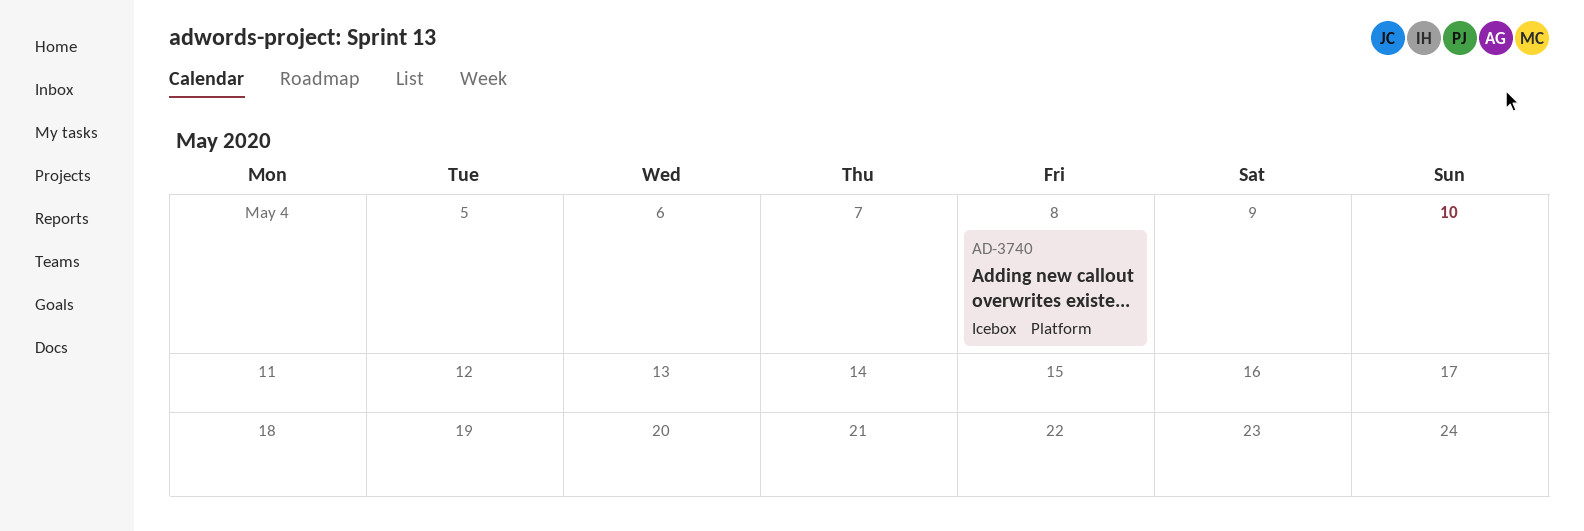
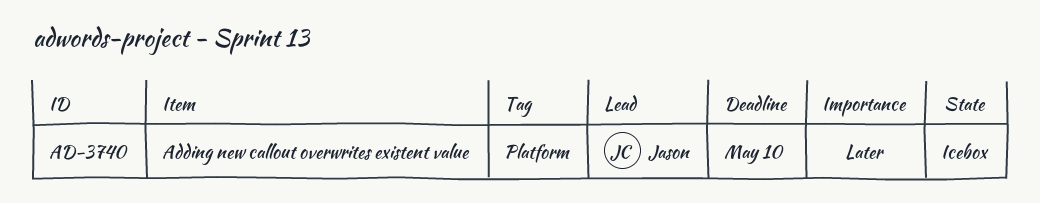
AD-3740, due: May 8 -> May 10

